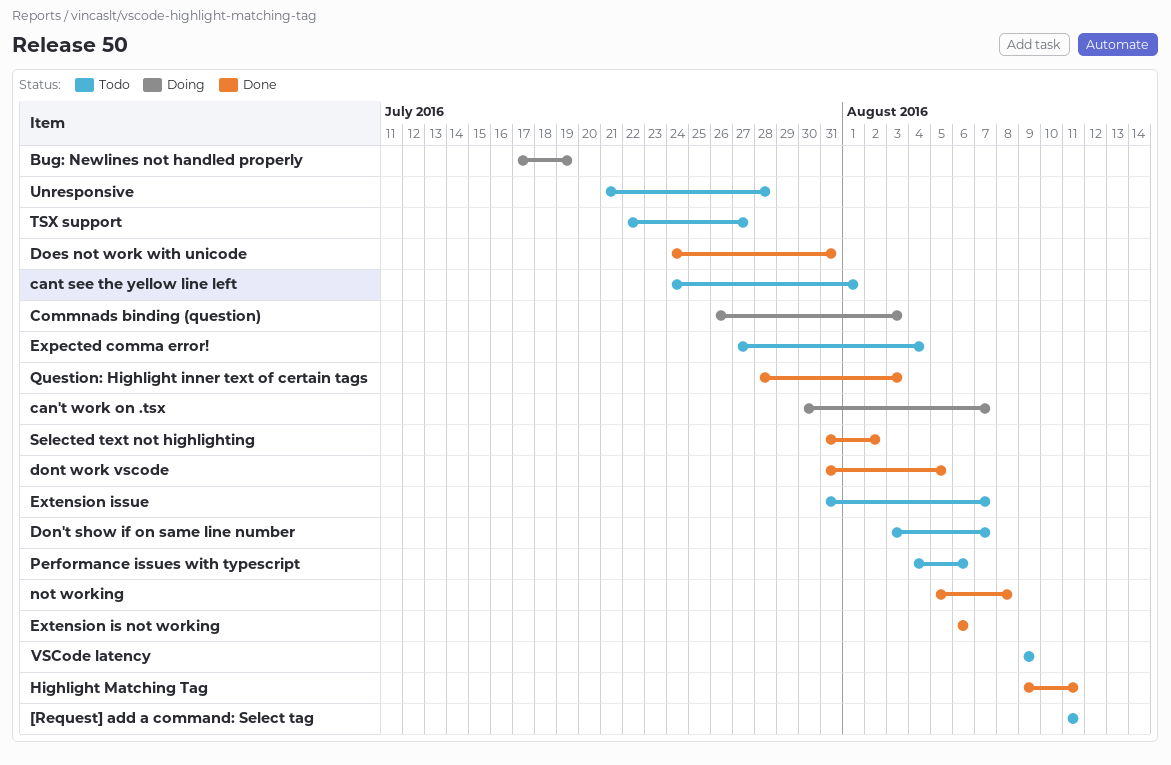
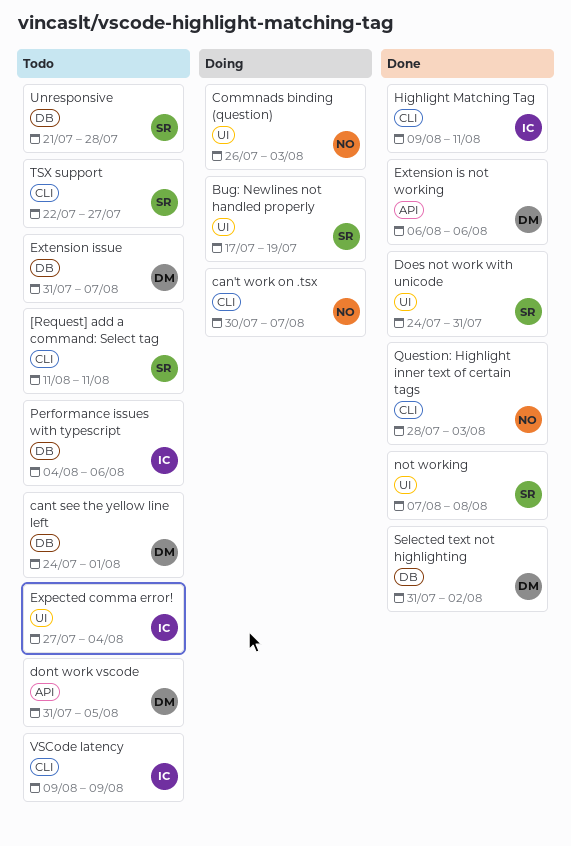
Don't show if on same line number: present -> none
dont work vscode, status: Done -> Todo
not working, start: Aug 5 -> Aug 7

